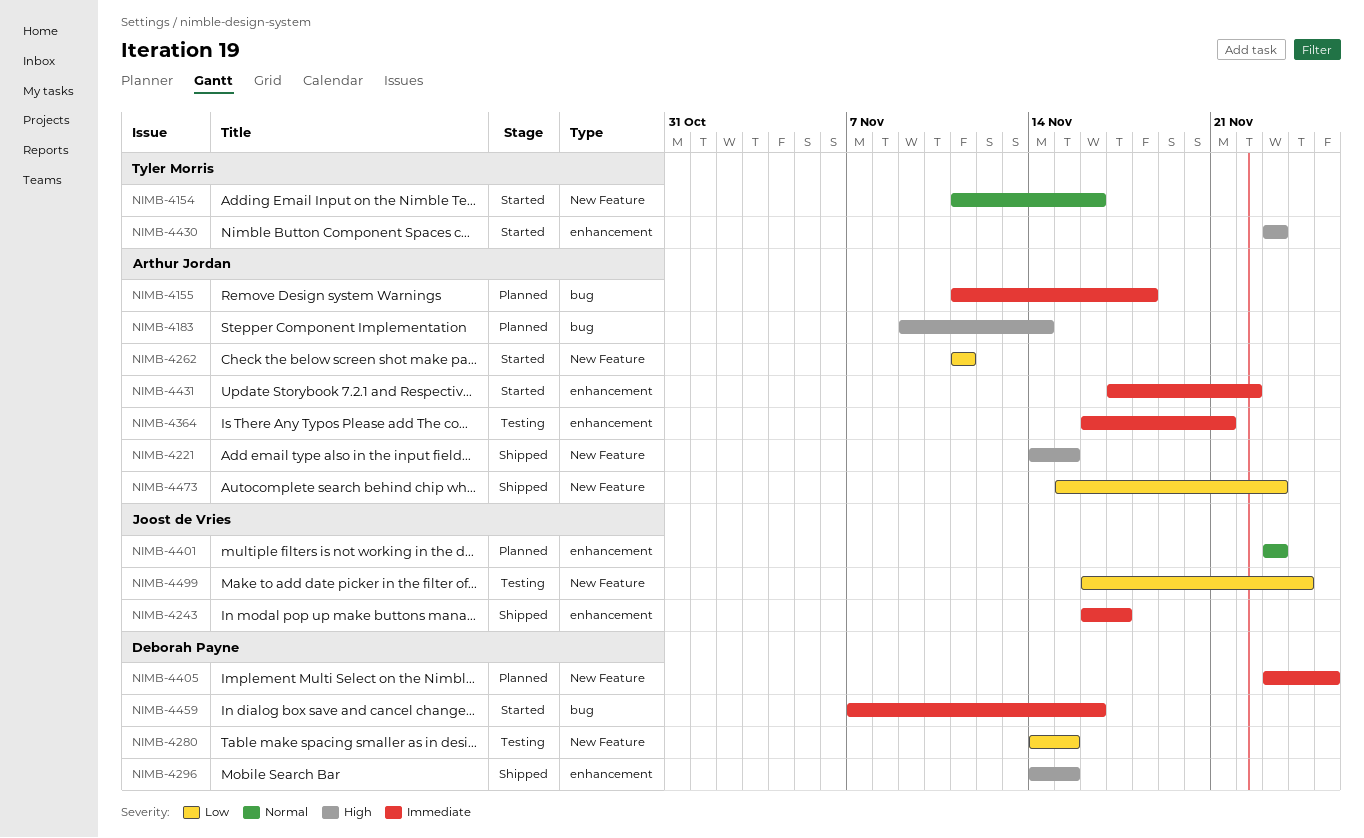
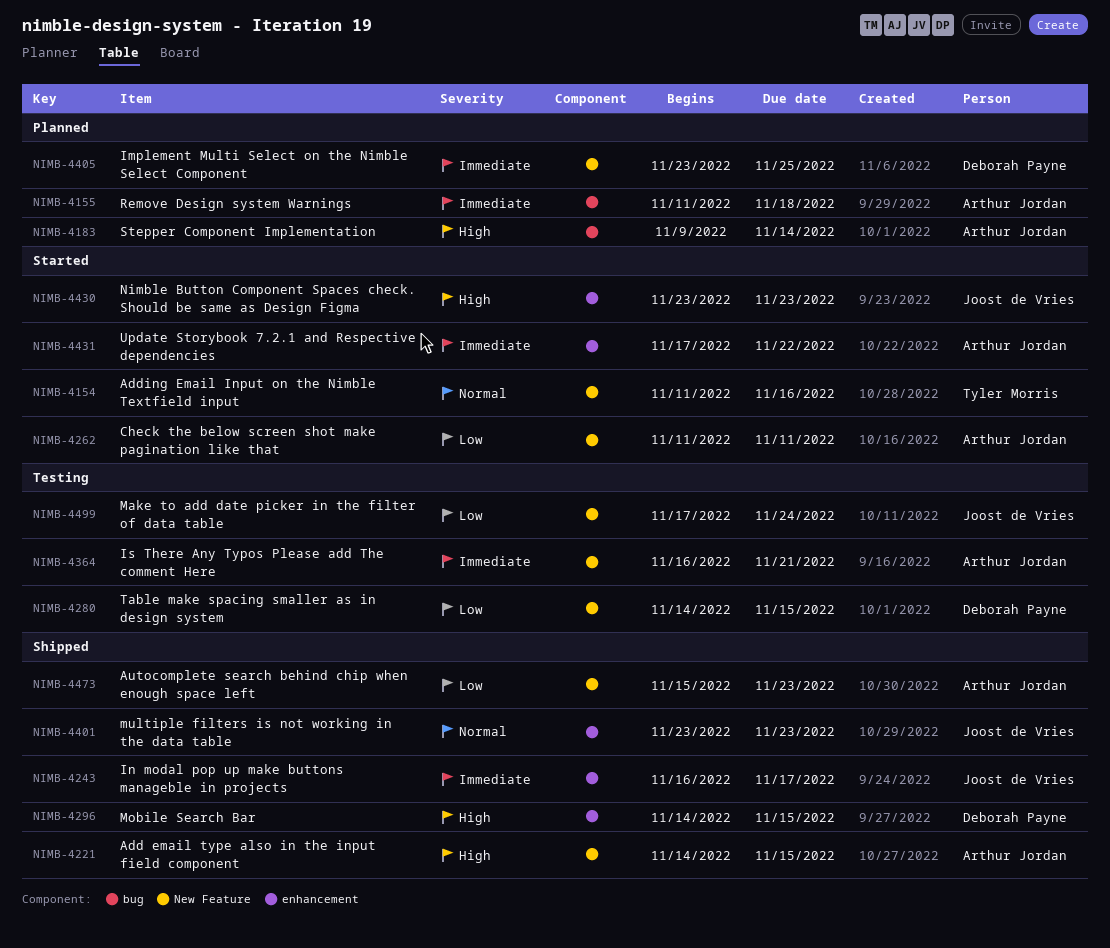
NIMB-4364, label: enhancement -> New Feature
NIMB-4401, status: Planned -> Shipped
NIMB-4430, owner: Tyler Morris -> Joost de Vries
NIMB-4459: present -> none
NIMB-4499, start: Nov 16 -> Nov 17

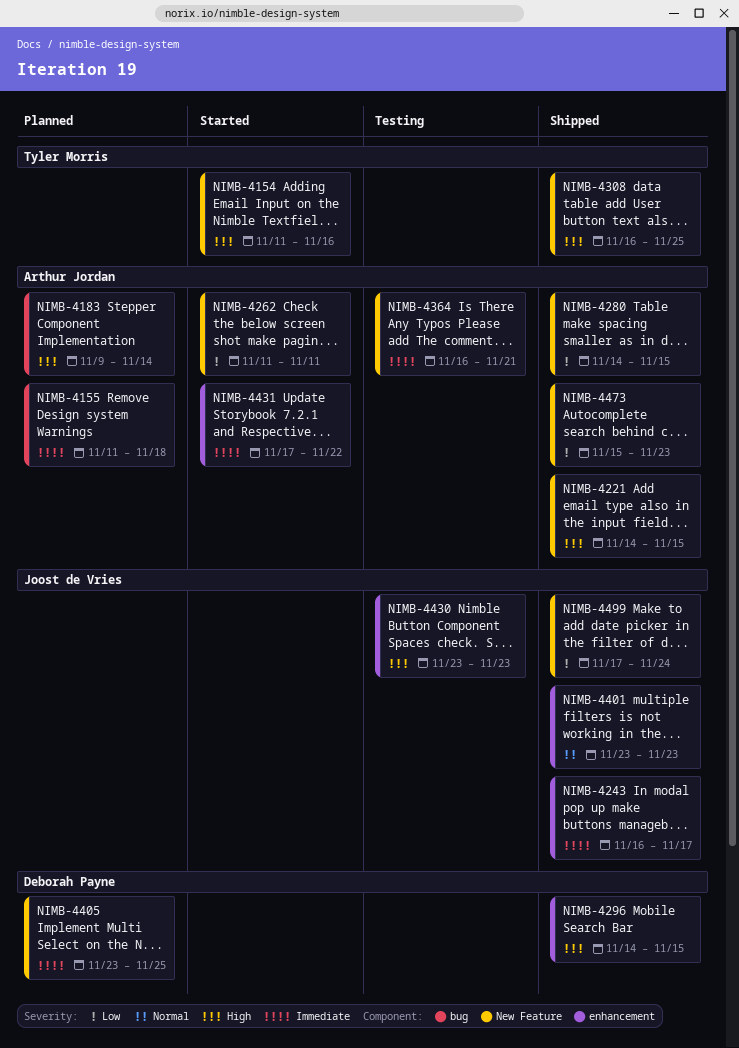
NIMB-4154, priority: Normal -> High
NIMB-4280, status: Testing -> Shipped
NIMB-4280, owner: Deborah Payne -> Arthur Jordan
NIMB-4308: none -> present
NIMB-4430, status: Started -> Testing
NIMB-4499, status: Testing -> Shipped

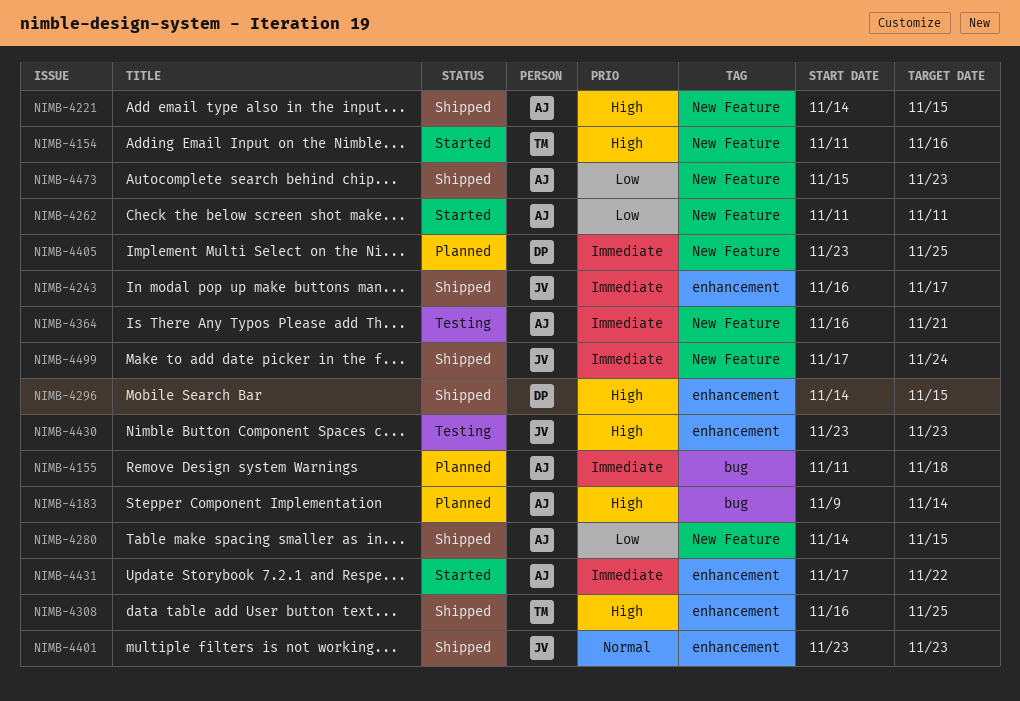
NIMB-4308, label: New Feature -> enhancement
NIMB-4499, priority: Low -> Immediate

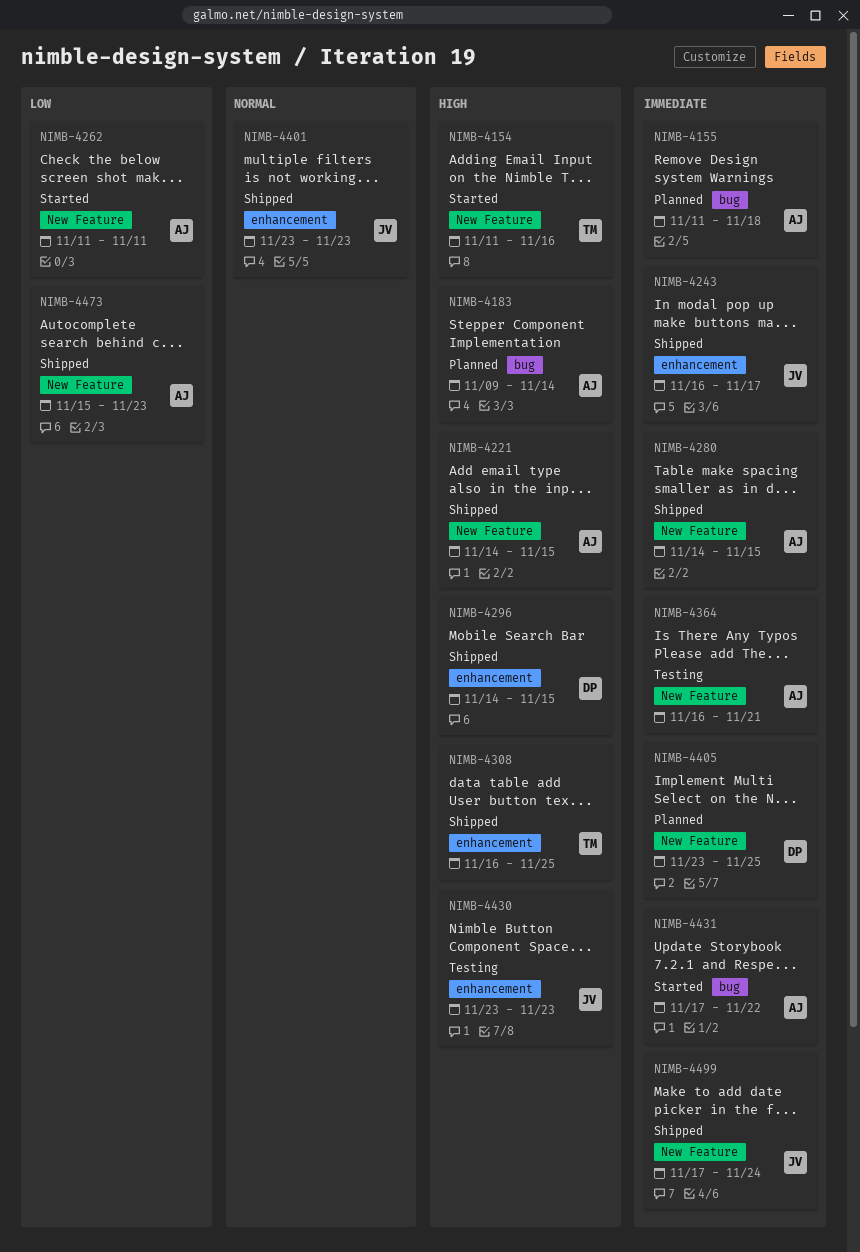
NIMB-4280, priority: Low -> Immediate
NIMB-4431, label: enhancement -> bug

